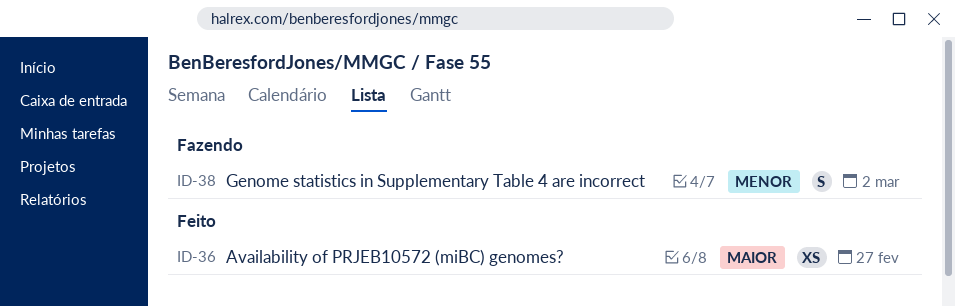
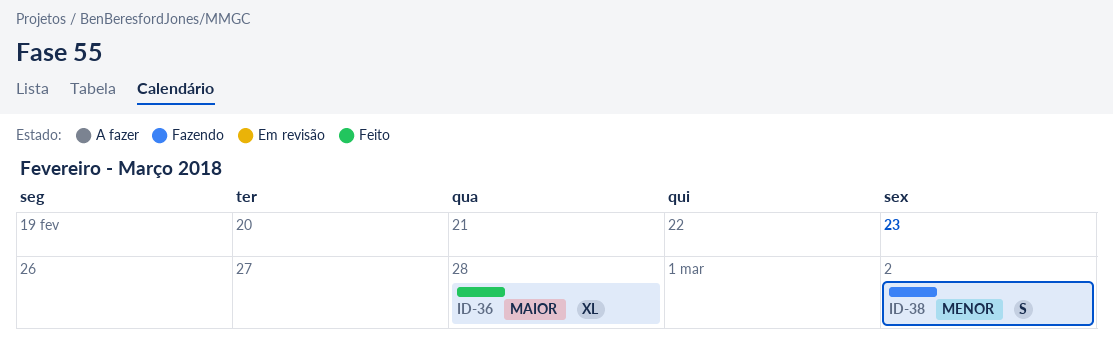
ID-36, estimate: XS -> XL
ID-36, due: Feb 27 -> Feb 28

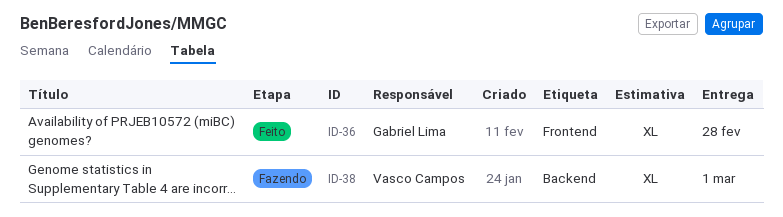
ID-38, estimate: S -> XL
ID-38, due: Mar 2 -> Mar 1

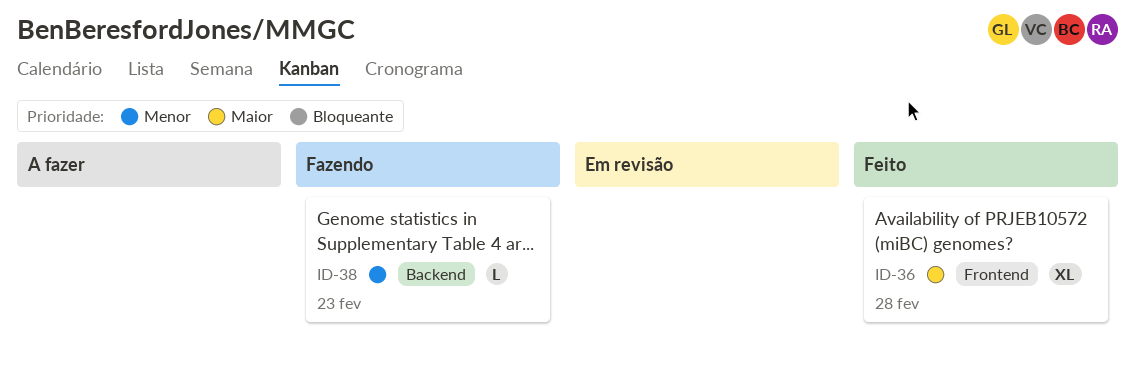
ID-38, estimate: XL -> L
ID-38, due: Mar 1 -> Feb 23

